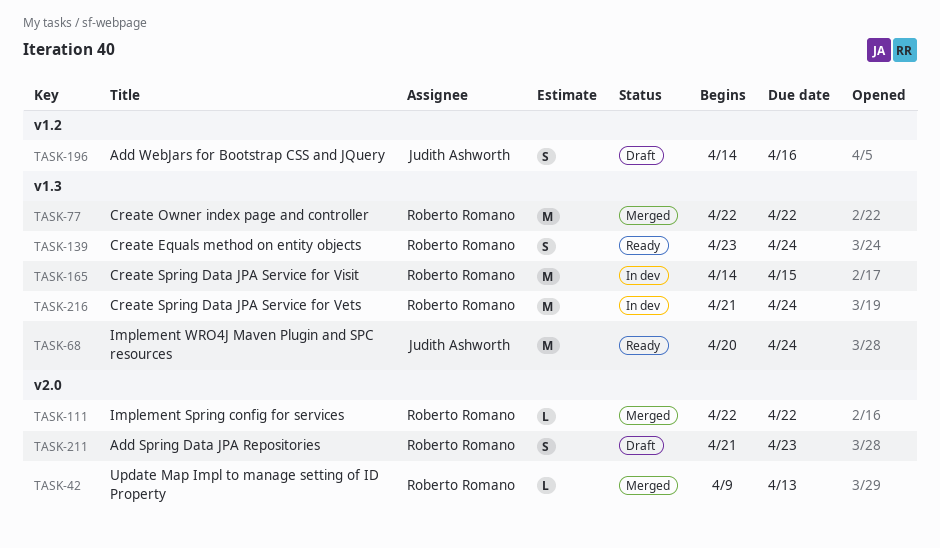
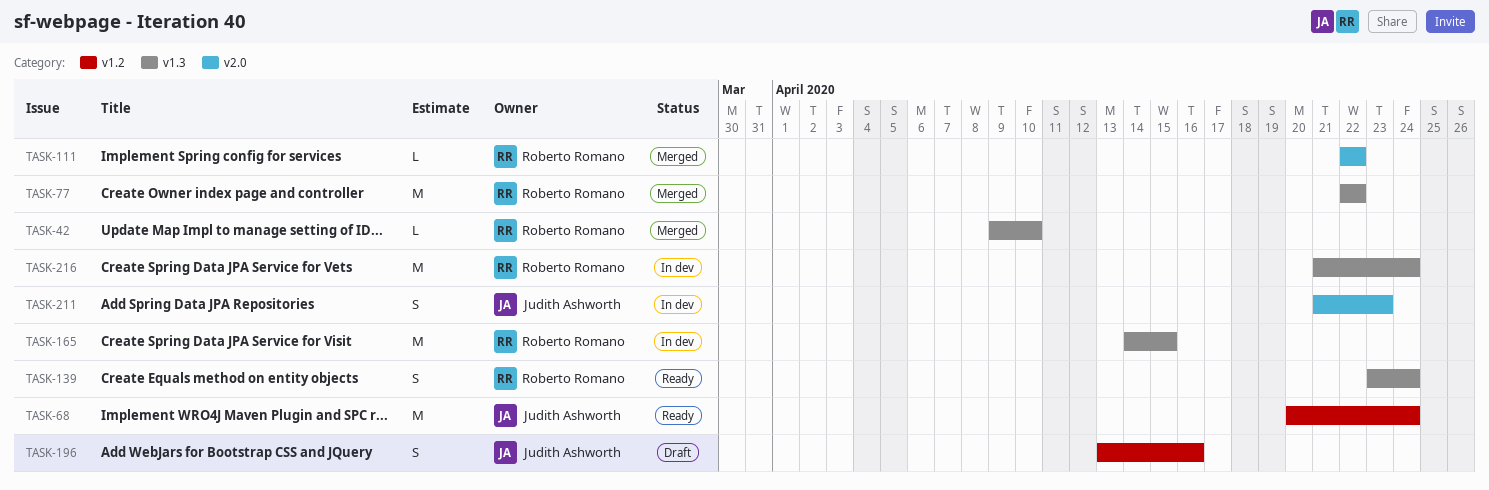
TASK-42, label: v2.0 -> v1.3
TASK-42, due: Apr 13 -> Apr 10
TASK-68, label: v1.3 -> v1.2
TASK-196, start: Apr 14 -> Apr 13
TASK-211, status: Draft -> In dev
TASK-211, owner: Roberto Romano -> Judith Ashworth

